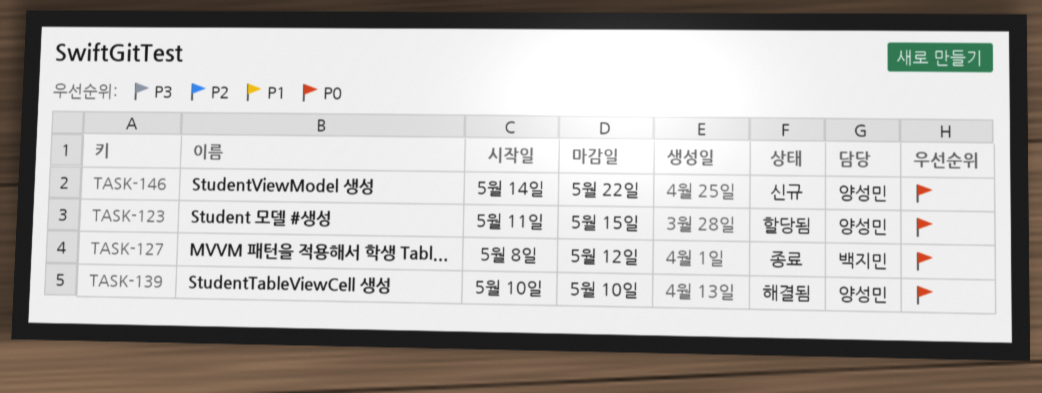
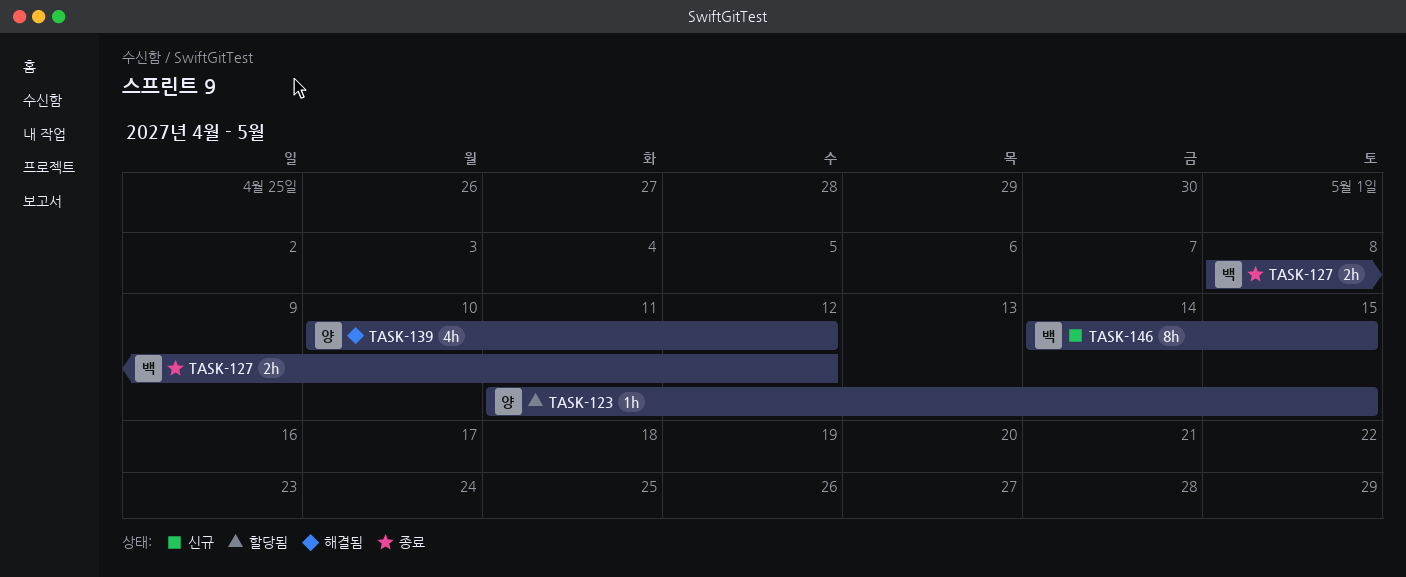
TASK-139, due: May 10 -> May 12
TASK-146, owner: 양성민 -> 백지민
TASK-146, due: May 22 -> May 15

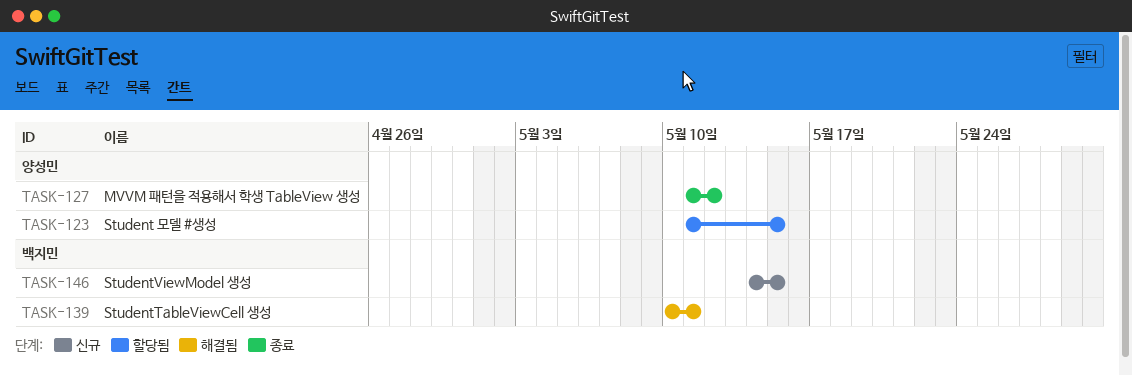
TASK-127, owner: 백지민 -> 양성민
TASK-127, start: May 8 -> May 11
TASK-139, owner: 양성민 -> 백지민
TASK-139, due: May 12 -> May 11

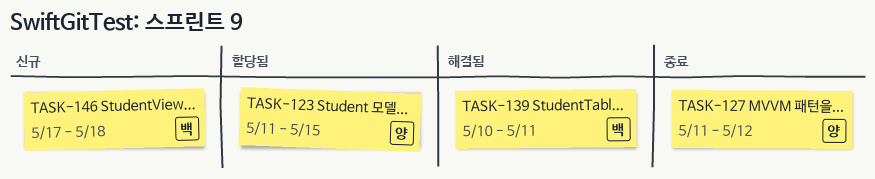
TASK-146, start: May 14 -> May 17
TASK-146, due: May 15 -> May 18

